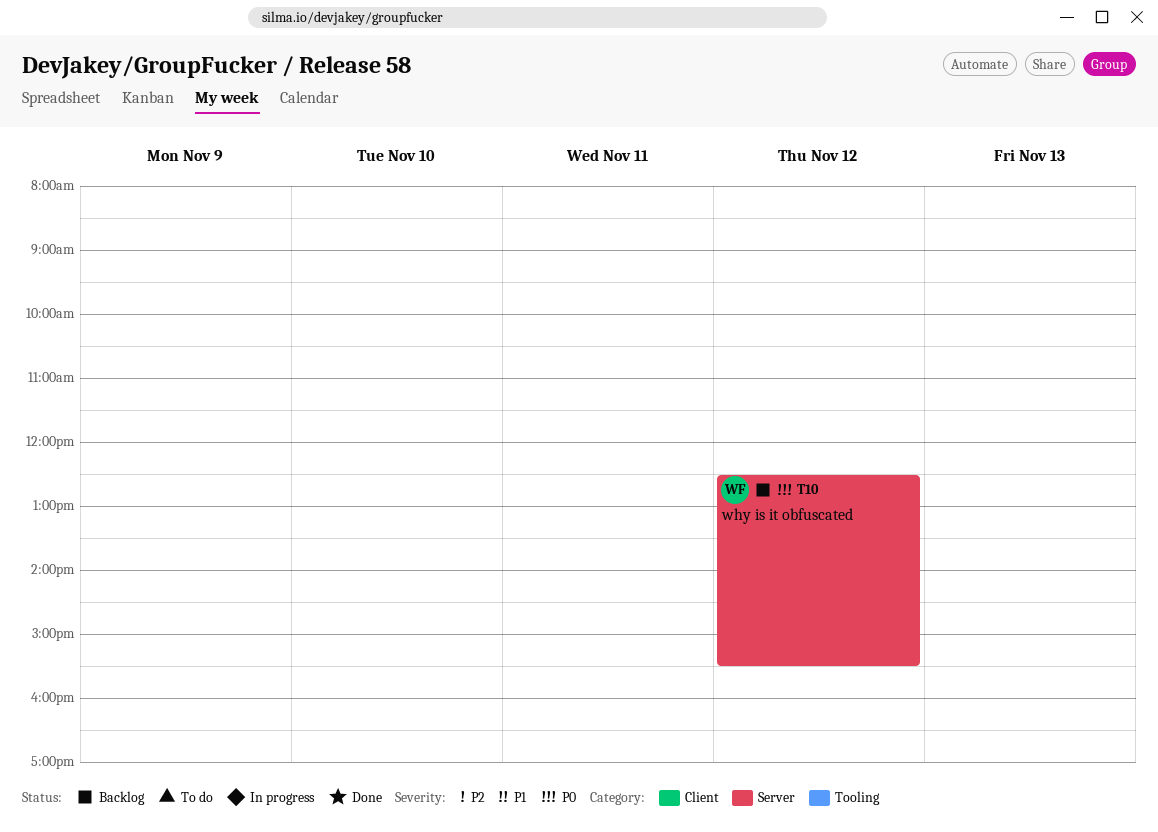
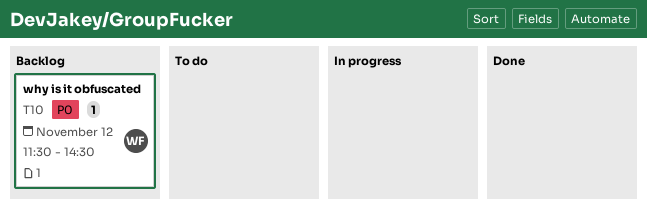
T10, begins: 12:30 -> 11:30
T10, ends: 15:30 -> 14:30

